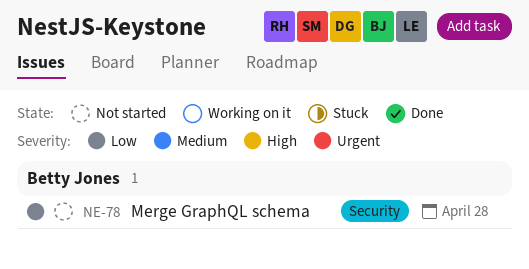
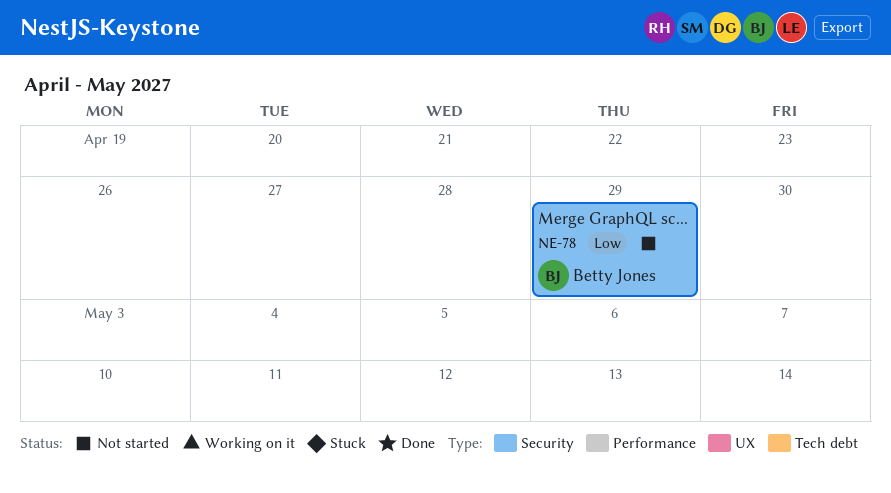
NE-78, due: Apr 28 -> Apr 29

